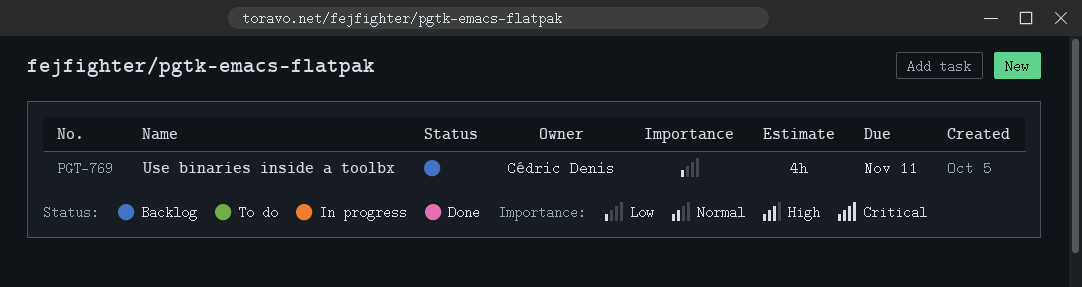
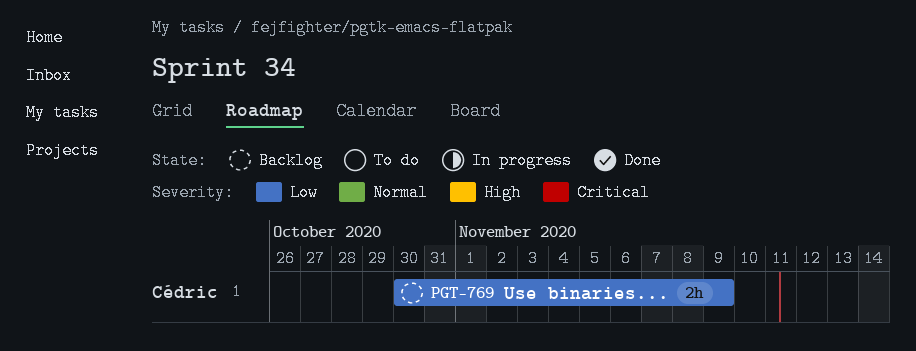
PGT-769, estimate: 4h -> 2h
PGT-769, due: Nov 11 -> Nov 9

